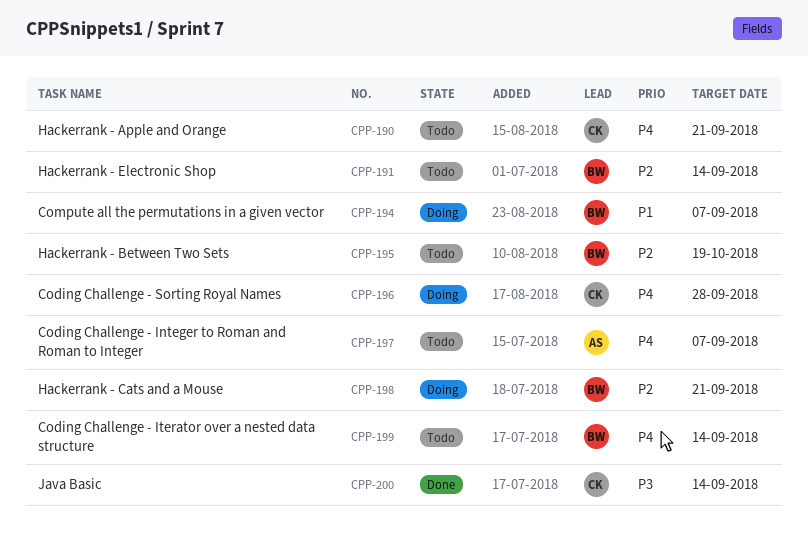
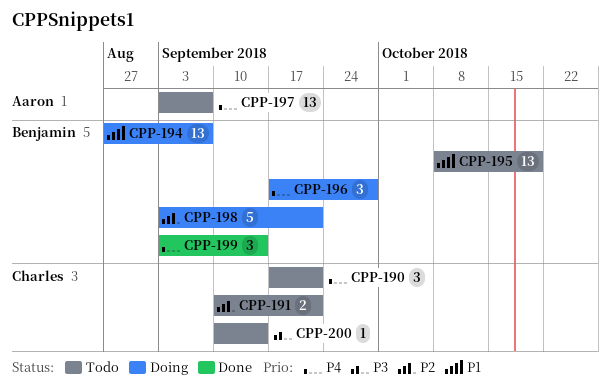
CPP-191, owner: Benjamin -> Charles
CPP-191, due: Sep 14 -> Sep 21
CPP-195, priority: P2 -> P1
CPP-196, owner: Charles -> Benjamin
CPP-199, status: Todo -> Done
CPP-200, status: Done -> Todo

